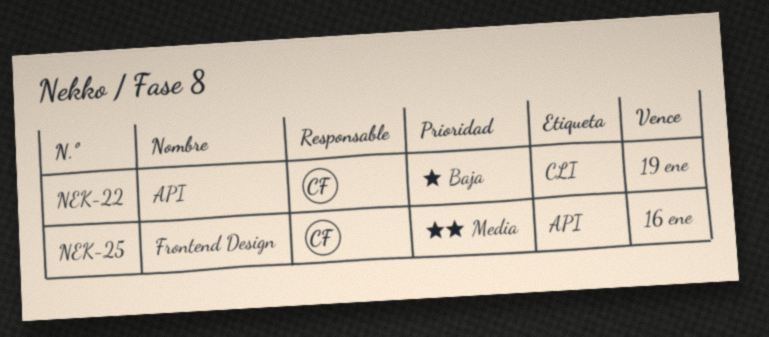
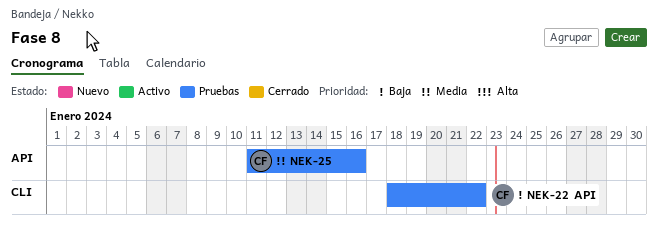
NEK-22, due: Jan 19 -> Jan 22

